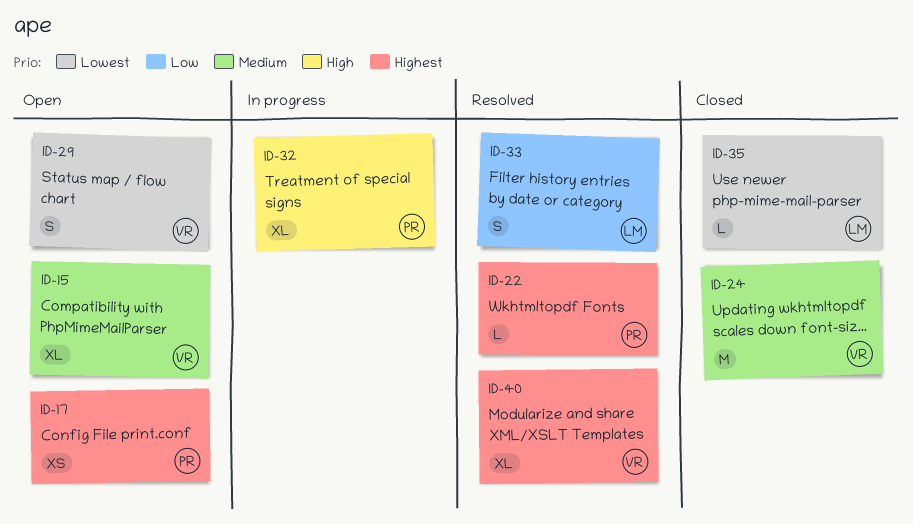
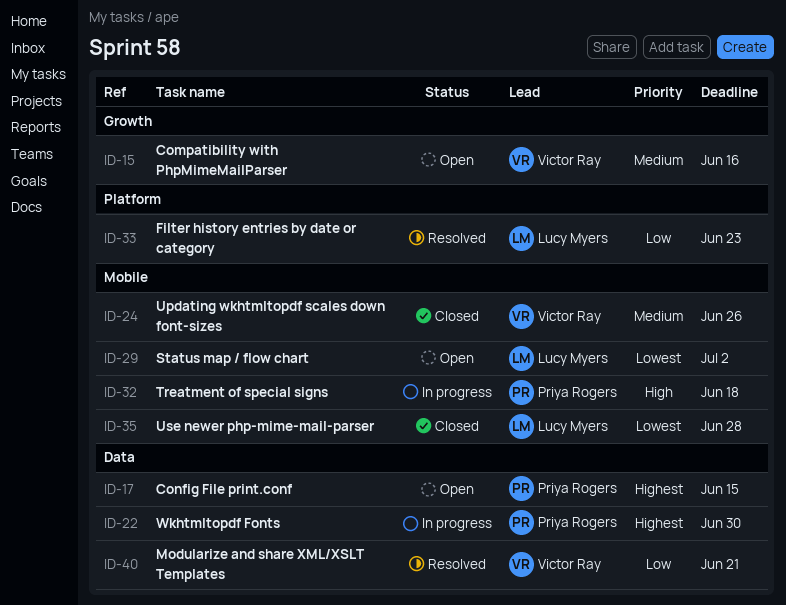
ID-22, status: Resolved -> In progress
ID-29, owner: Victor Ray -> Lucy Myers
ID-40, priority: Highest -> Low

